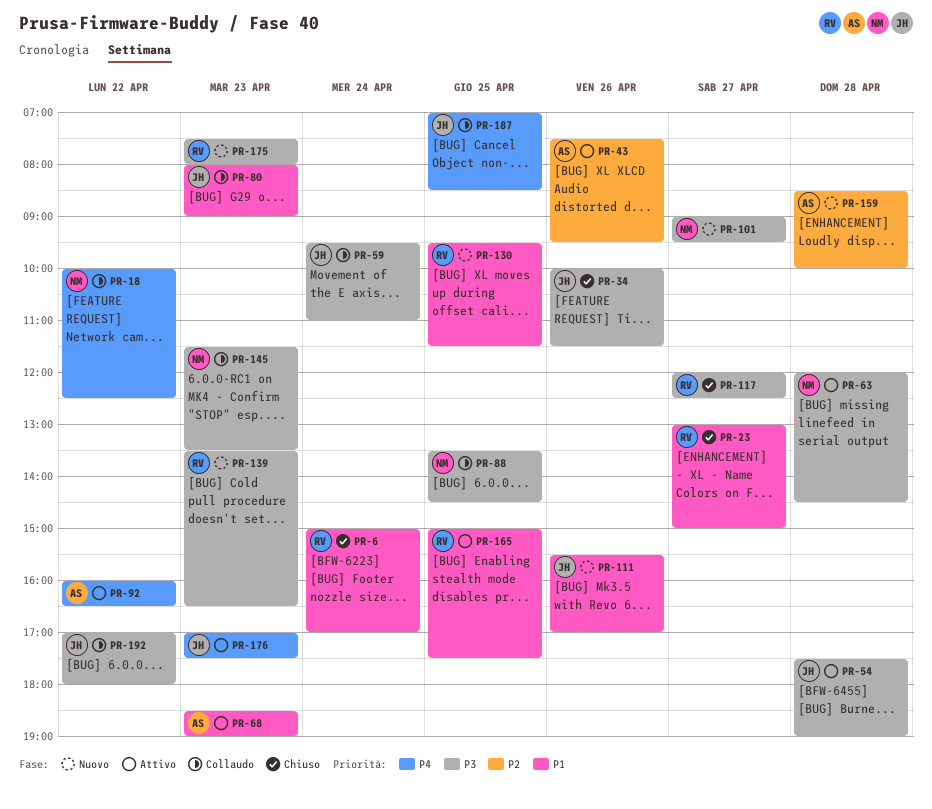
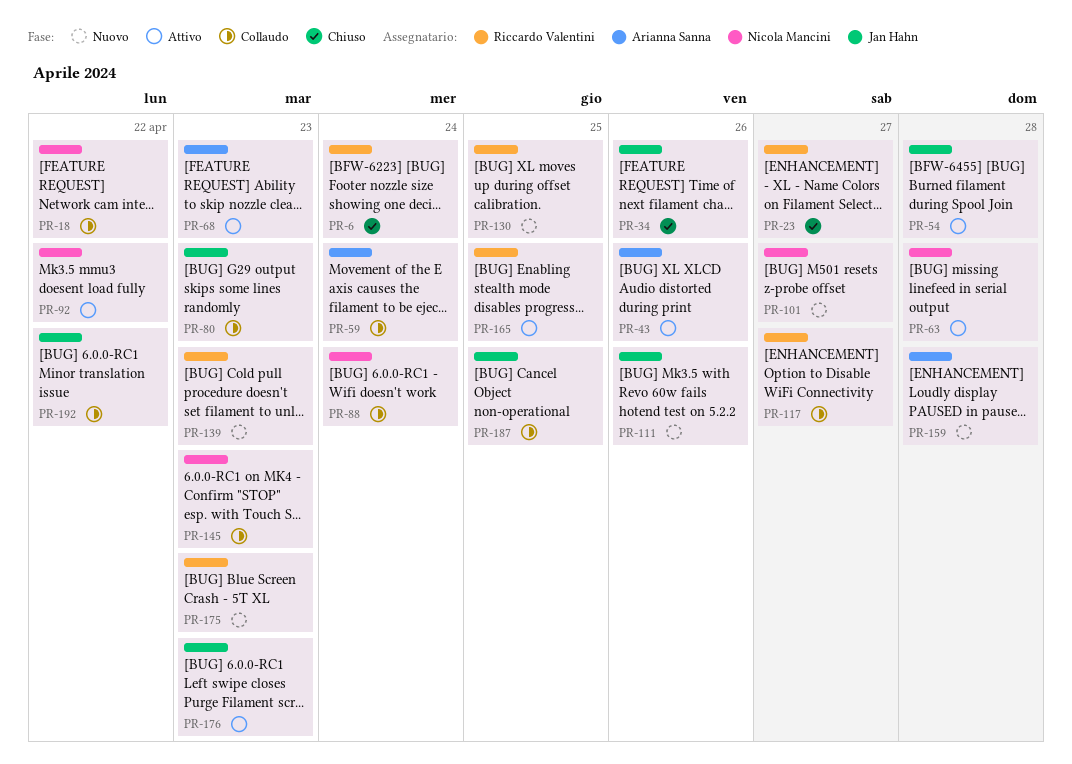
PR-59, owner: Jan Hahn -> Arianna Sanna
PR-88, day: Apr 25 -> Apr 24
PR-92, owner: Arianna Sanna -> Nicola Mancini
PR-117, status: Chiuso -> Collaudo

